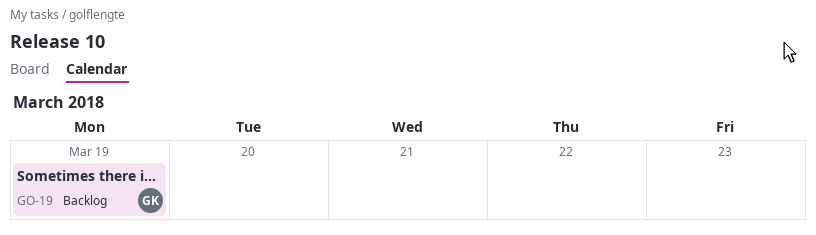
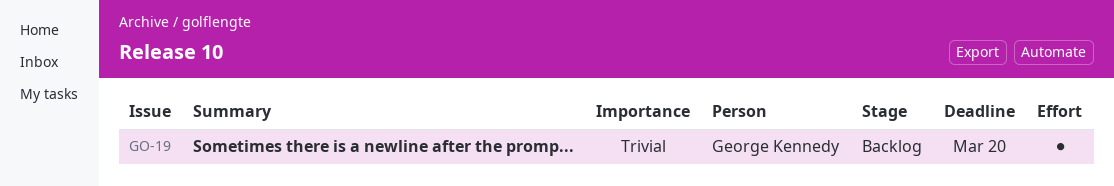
GO-19, due: Mar 19 -> Mar 20

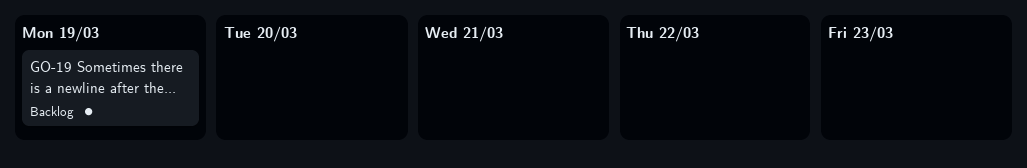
GO-19, due: Mar 20 -> Mar 19

